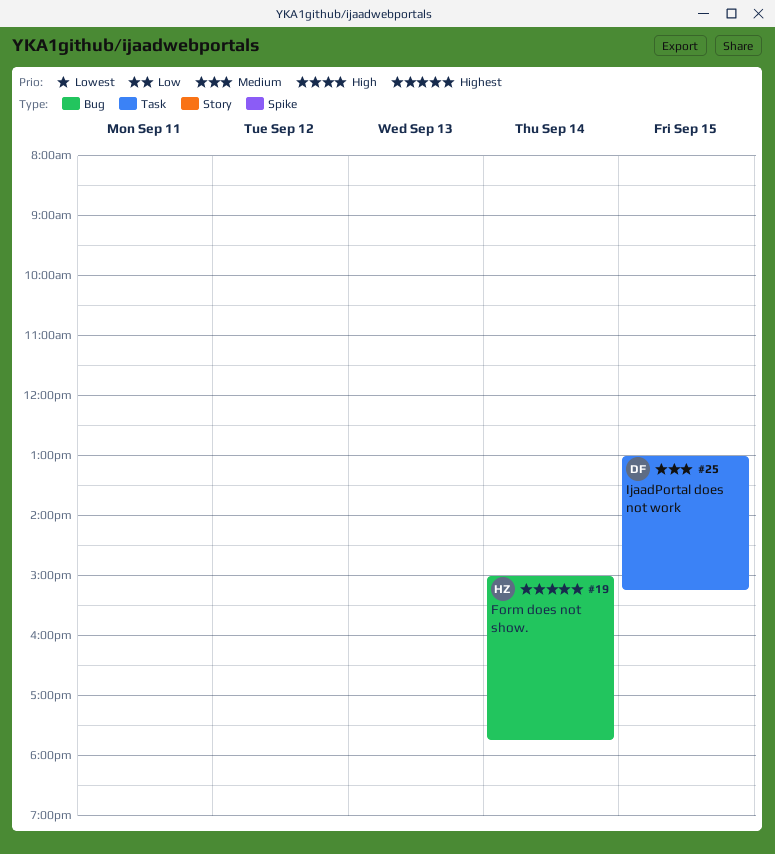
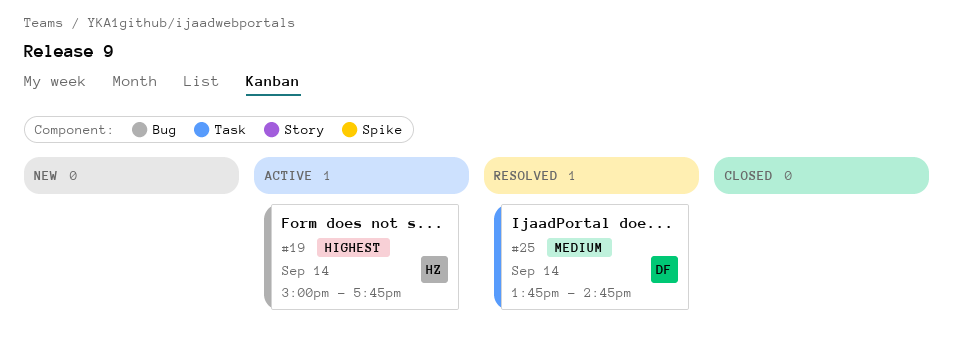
#25, day: Sep 15 -> Sep 14
#25, begins: 13:00 -> 13:45
#25, ends: 15:15 -> 14:45

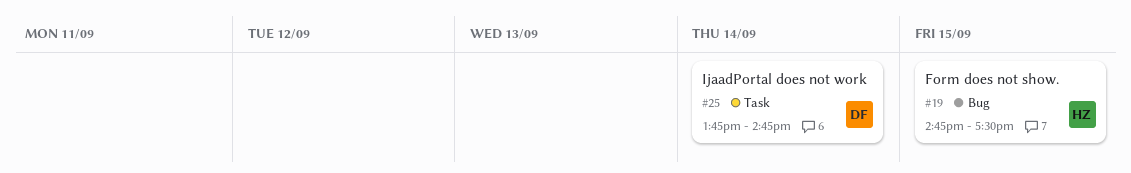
#19, day: Sep 14 -> Sep 15
#19, begins: 15:00 -> 14:45
#19, ends: 17:45 -> 17:30

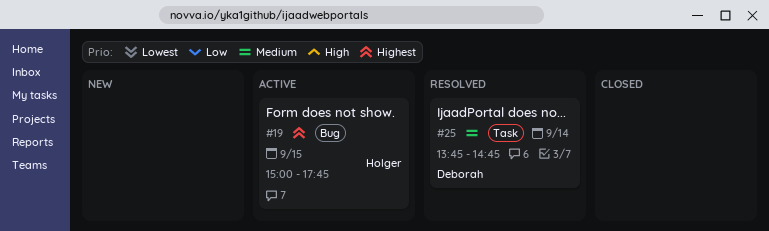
#19, begins: 14:45 -> 15:00
#19, ends: 17:30 -> 17:45

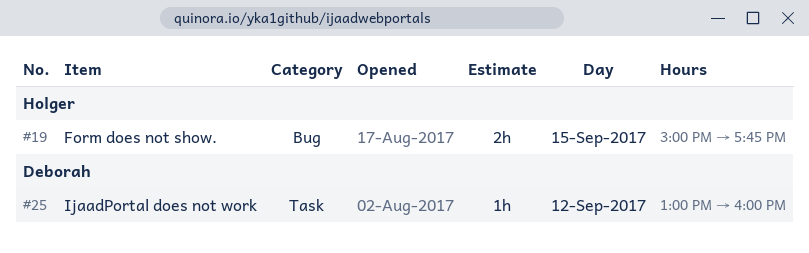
#25, day: Sep 14 -> Sep 12
#25, begins: 13:45 -> 13:00
#25, ends: 14:45 -> 16:00

